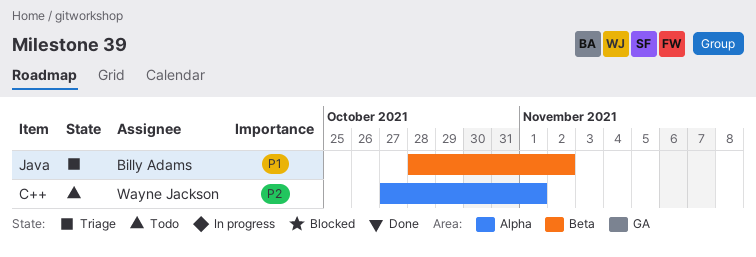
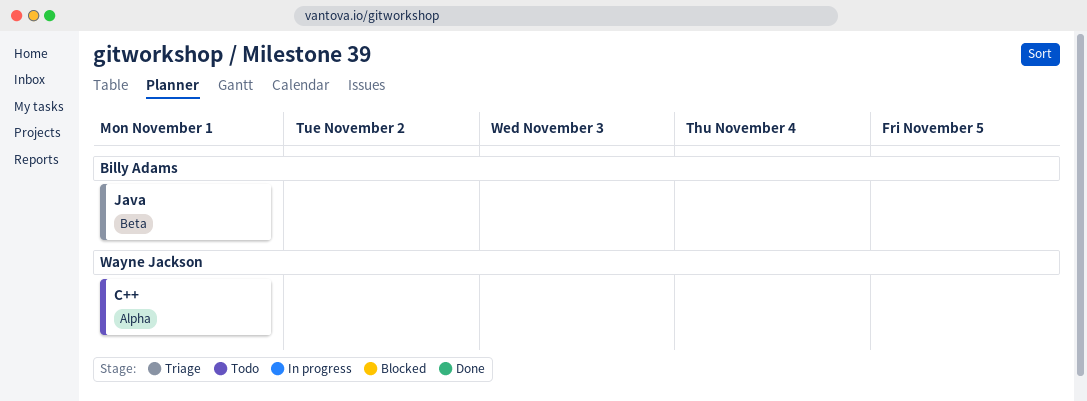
Java, due: Nov 2 -> Nov 1

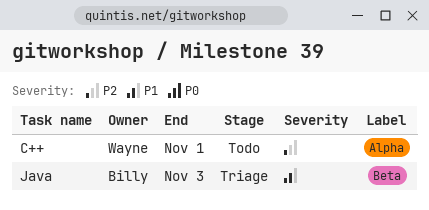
Java, due: Nov 1 -> Nov 3

